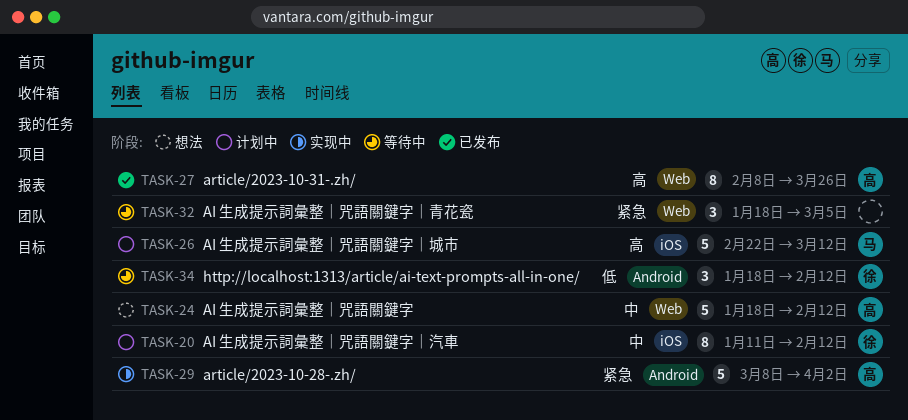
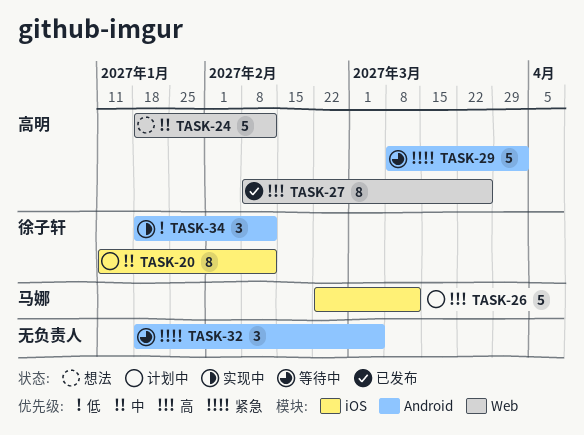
TASK-29, status: 实现中 -> 等待中
TASK-32, label: Web -> Android
TASK-34, status: 等待中 -> 实现中

